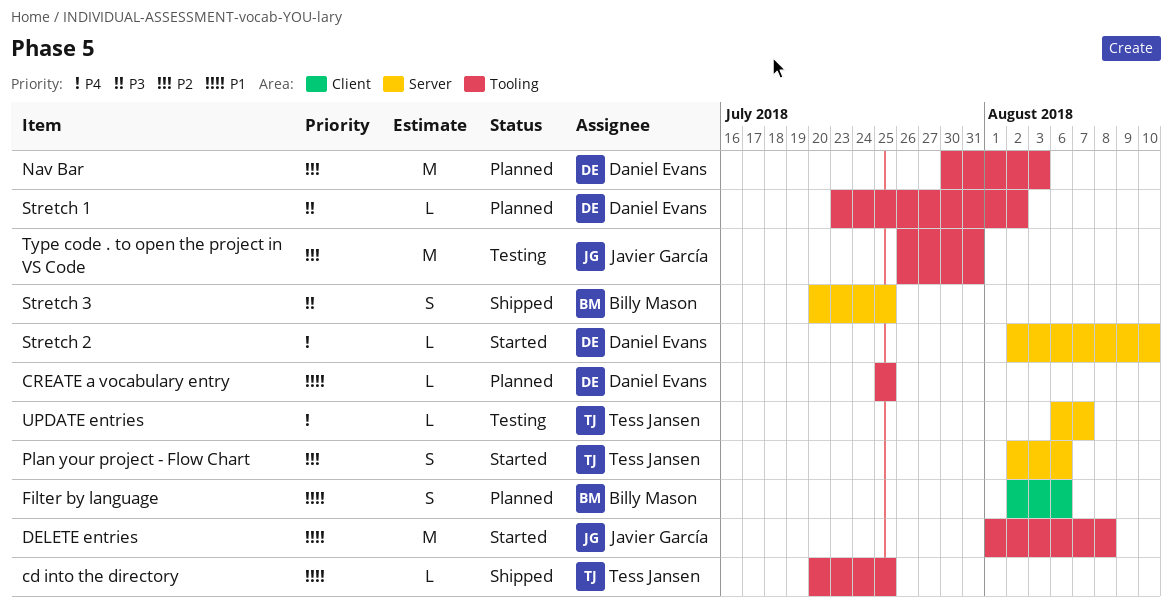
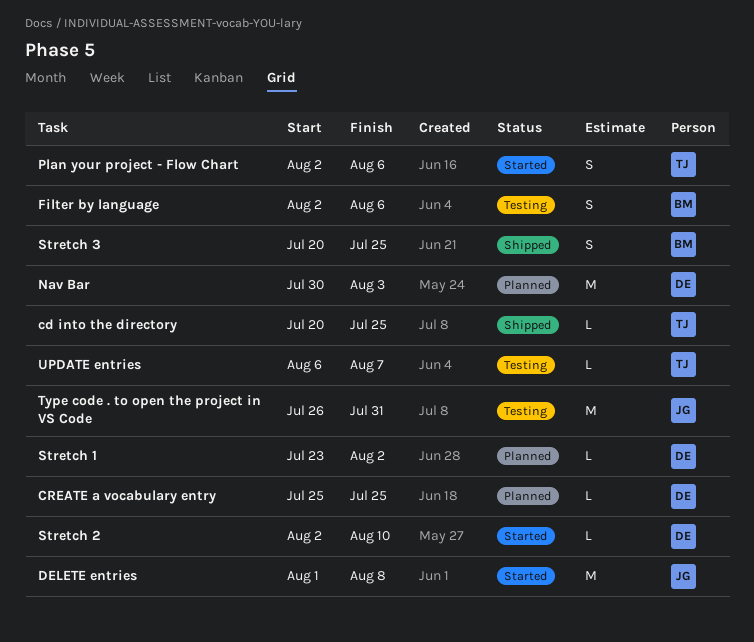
Filter by language, status: Planned -> Testing

